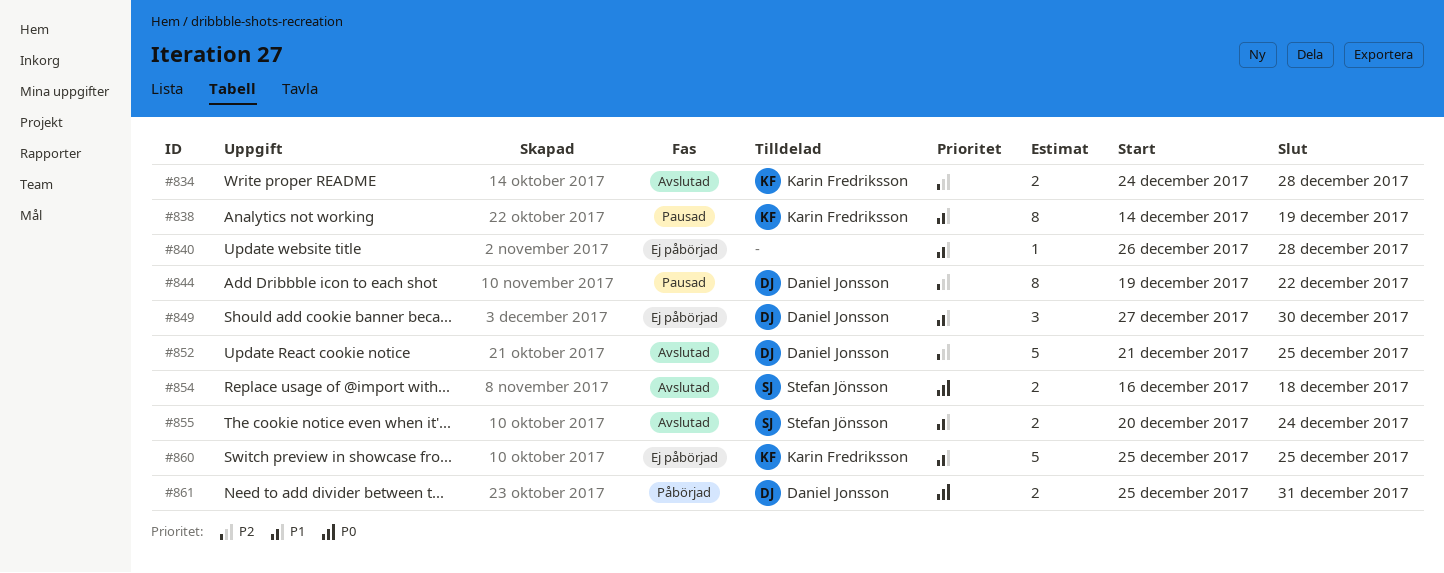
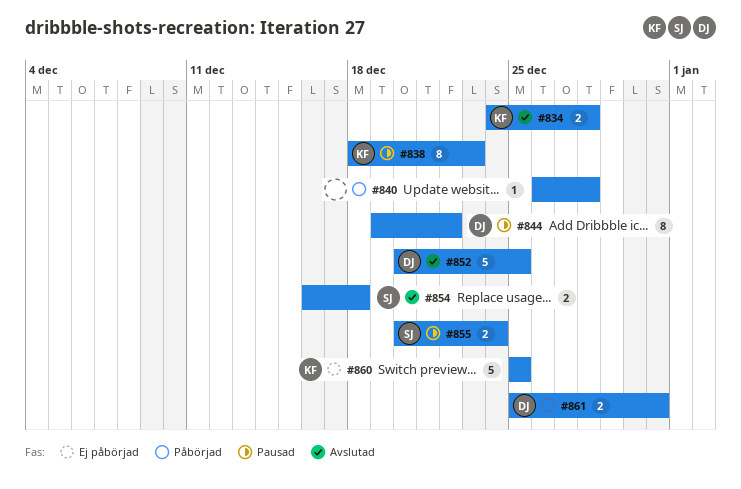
#838, start: Dec 14 -> Dec 18
#838, due: Dec 19 -> Dec 23
#840, status: Ej påbörjad -> Påbörjad
#849: present -> none
#852, start: Dec 21 -> Dec 20
#855, status: Avslutad -> Pausad

